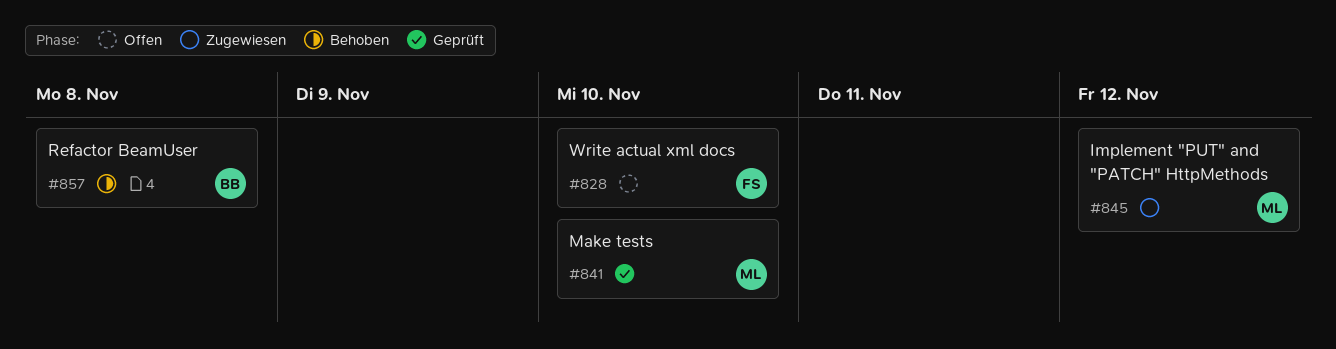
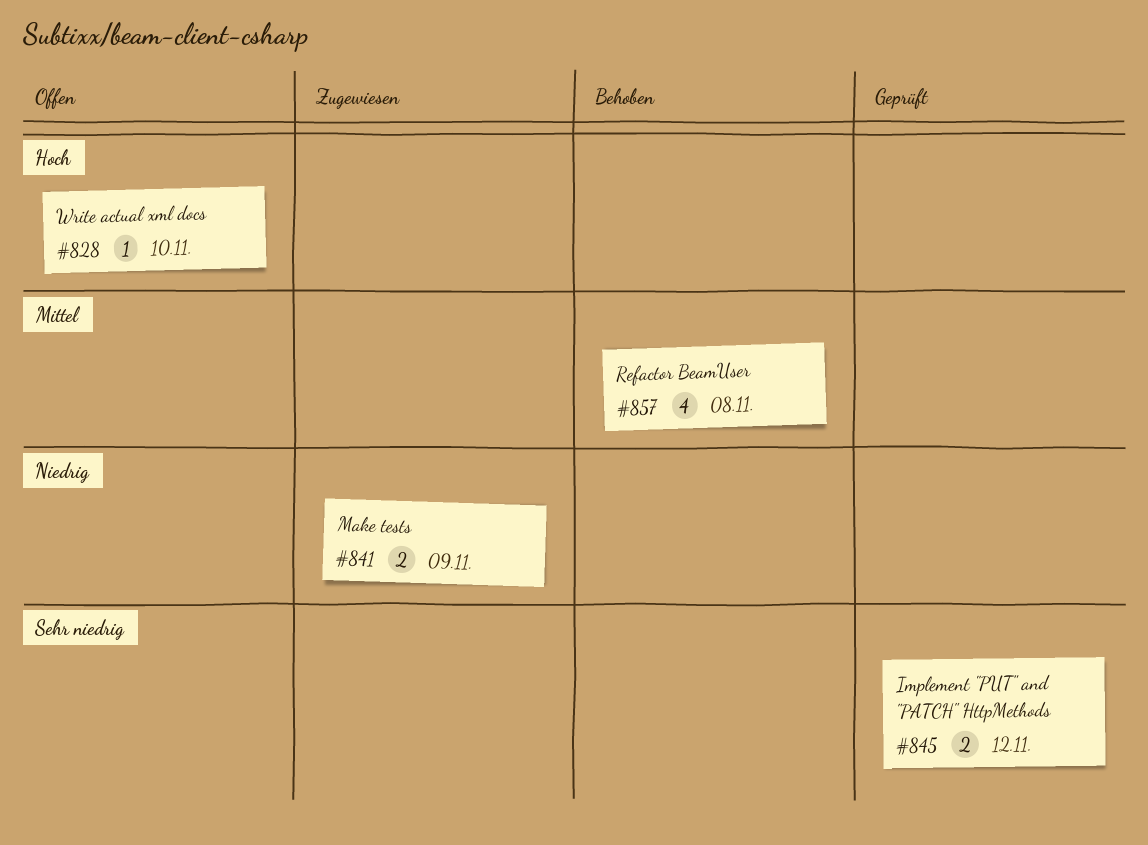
#841, status: Geprüft -> Zugewiesen
#841, due: Nov 10 -> Nov 9
#845, status: Zugewiesen -> Geprüft

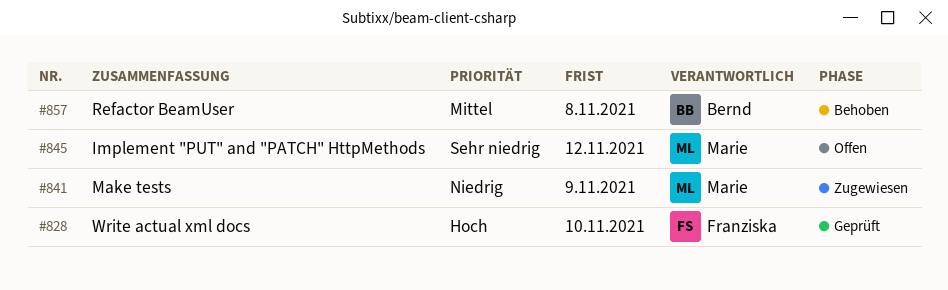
#828, status: Offen -> Geprüft
#845, status: Geprüft -> Offen

